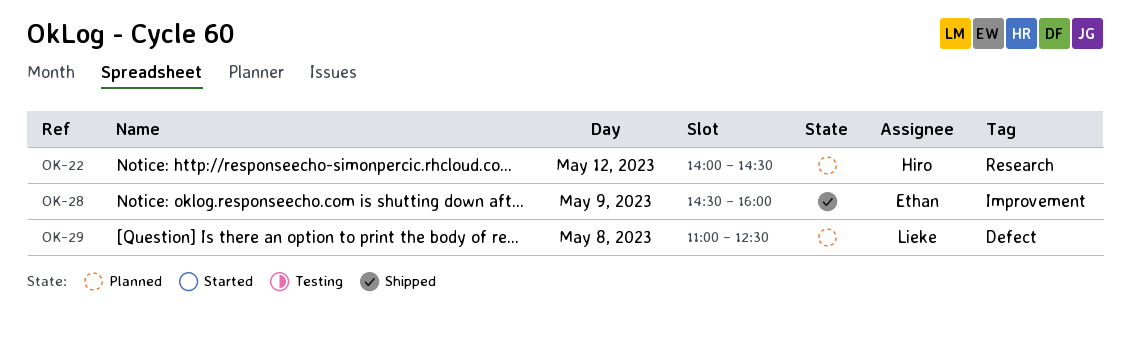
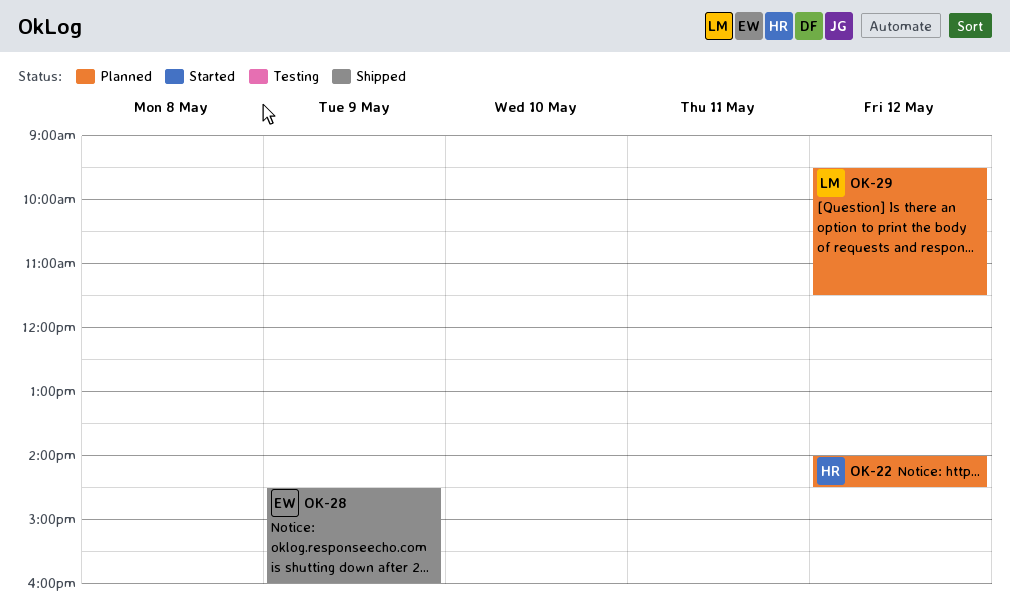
OK-29, day: May 8 -> May 12
OK-29, begins: 11:00 -> 09:30
OK-29, ends: 12:30 -> 11:30

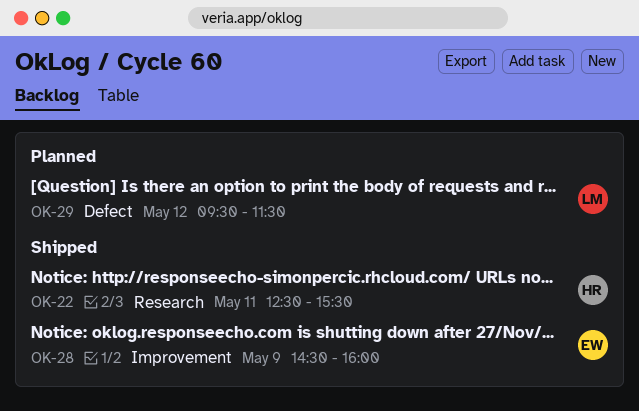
OK-22, status: Planned -> Shipped
OK-22, day: May 12 -> May 11
OK-22, begins: 14:00 -> 12:30
OK-22, ends: 14:30 -> 15:30

